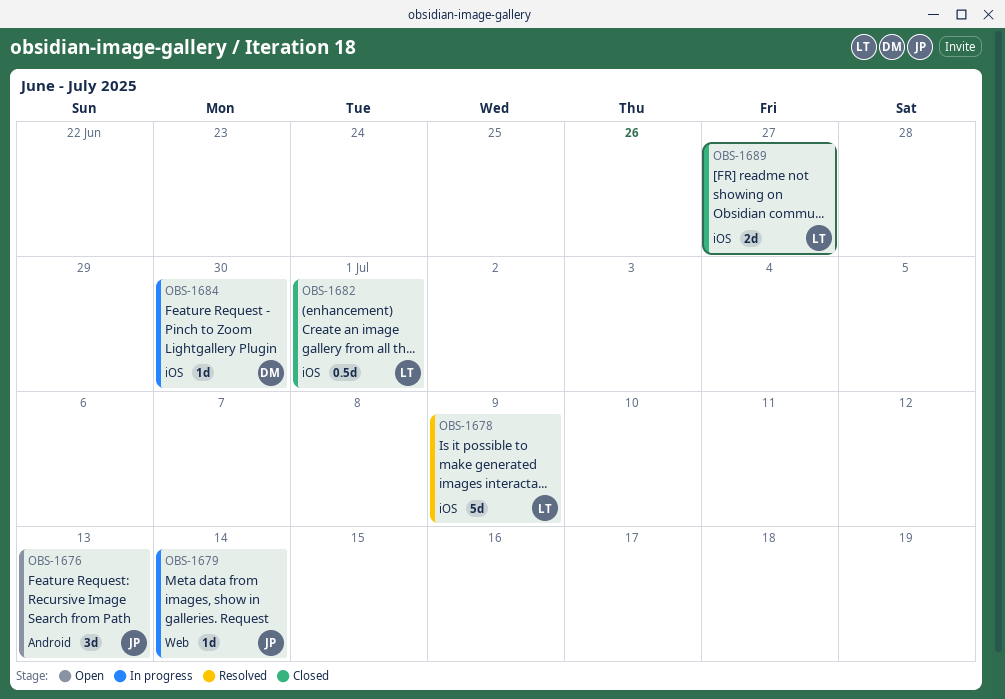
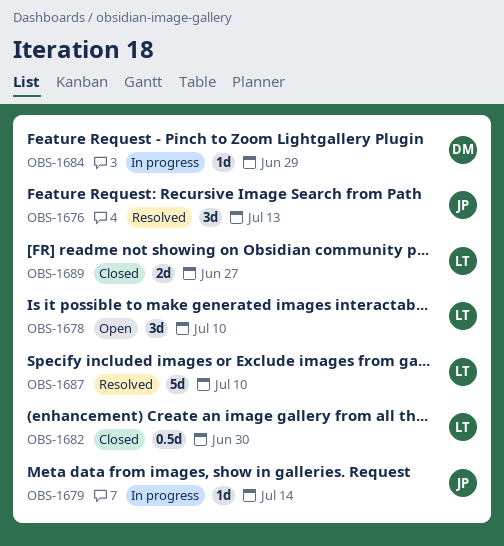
OBS-1676, status: Open -> Resolved
OBS-1678, status: Resolved -> Open
OBS-1678, estimate: 5d -> 3d
OBS-1678, due: Jul 9 -> Jul 10
OBS-1682, due: Jul 1 -> Jun 30
OBS-1684, due: Jun 30 -> Jun 29
OBS-1687: none -> present

